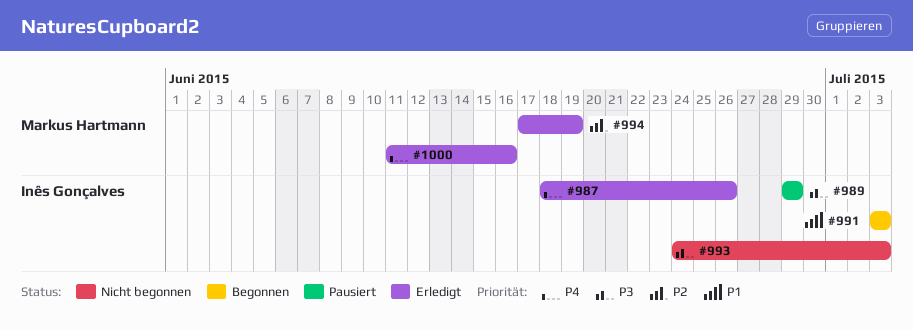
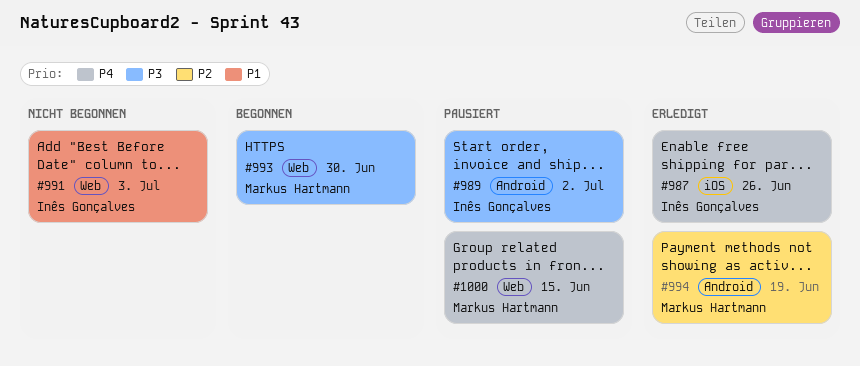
#989, due: Jun 29 -> Jul 2
#991, status: Begonnen -> Nicht begonnen
#993, status: Nicht begonnen -> Begonnen
#993, owner: Inês Gonçalves -> Markus Hartmann
#993, due: Jul 3 -> Jun 30
#1000, status: Erledigt -> Pausiert
#1000, due: Jun 16 -> Jun 15

